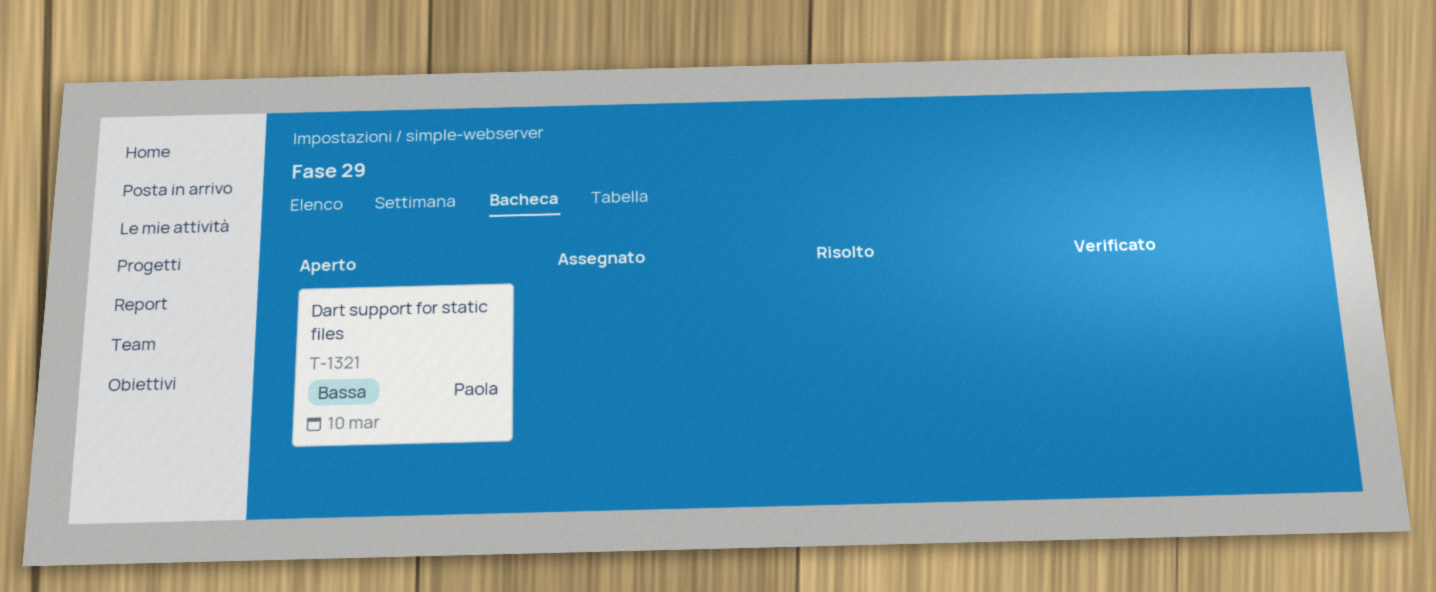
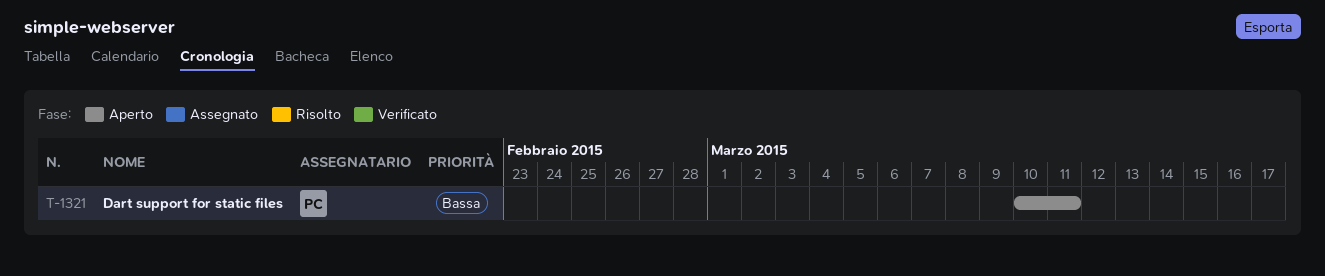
T-1321, due: Mar 10 -> Mar 11

